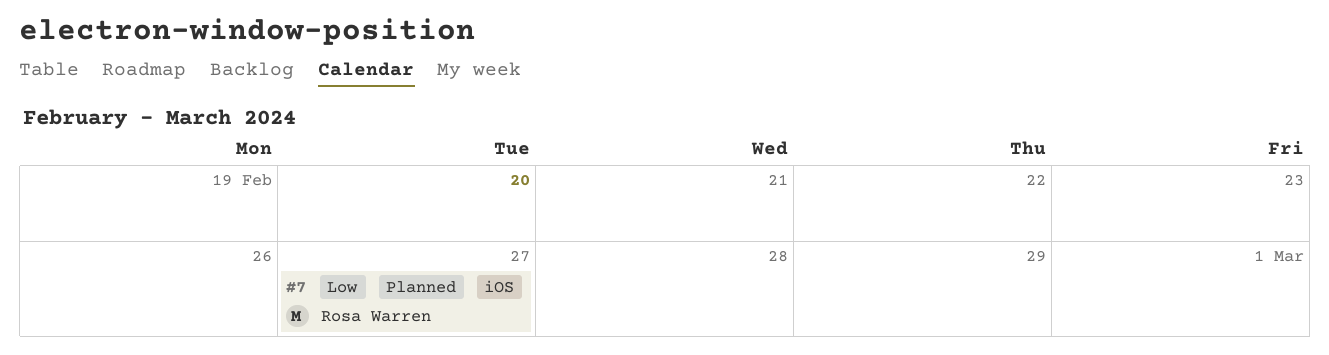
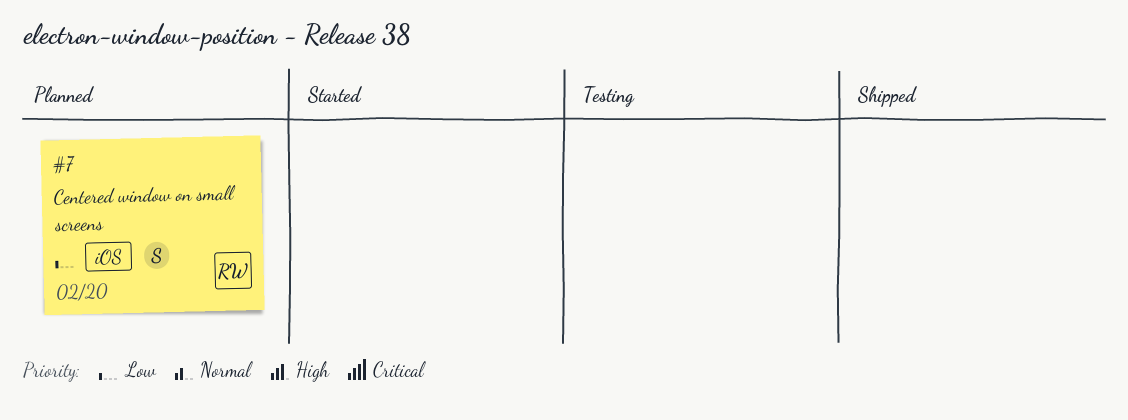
#7, estimate: M -> S
#7, due: Feb 27 -> Feb 20

